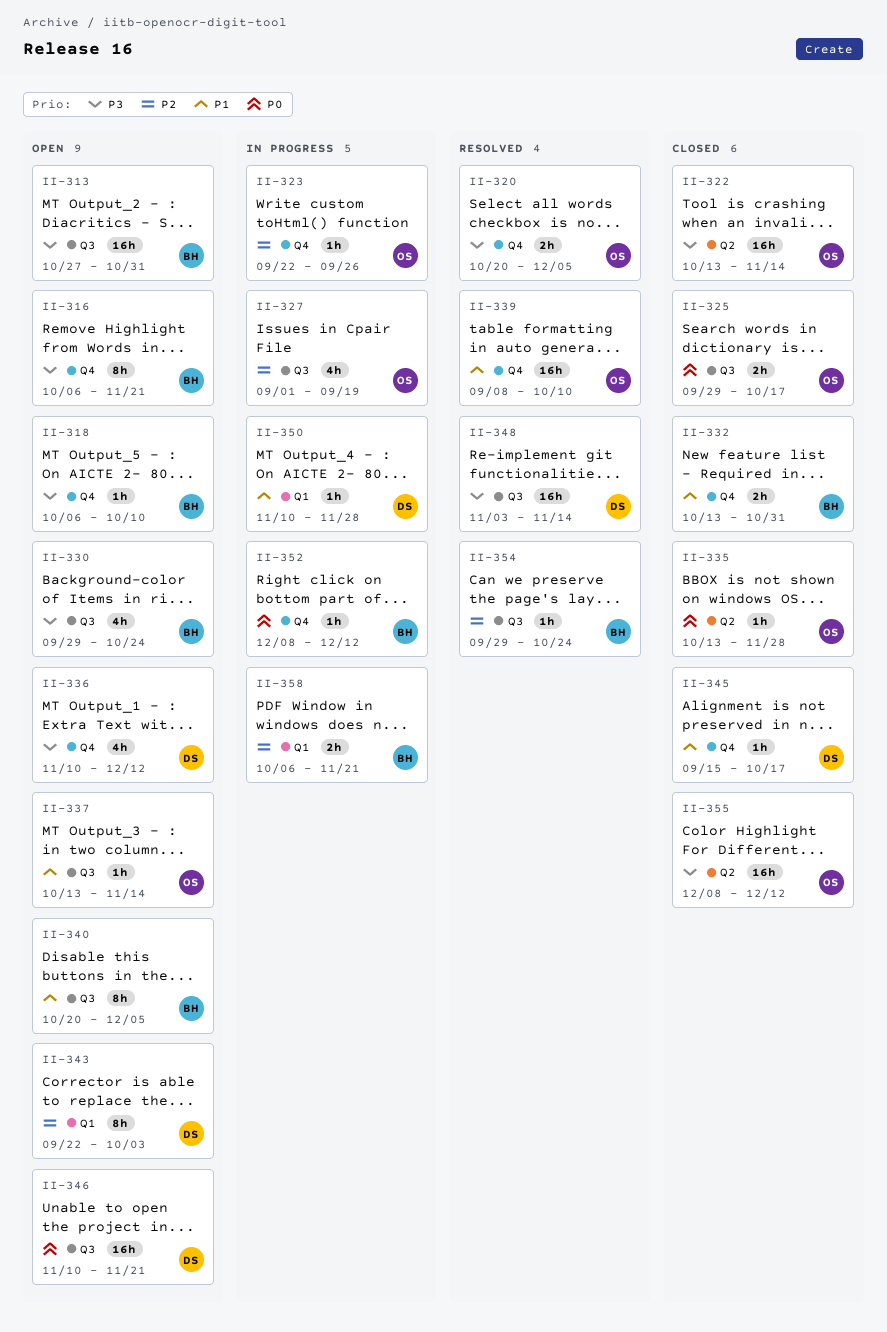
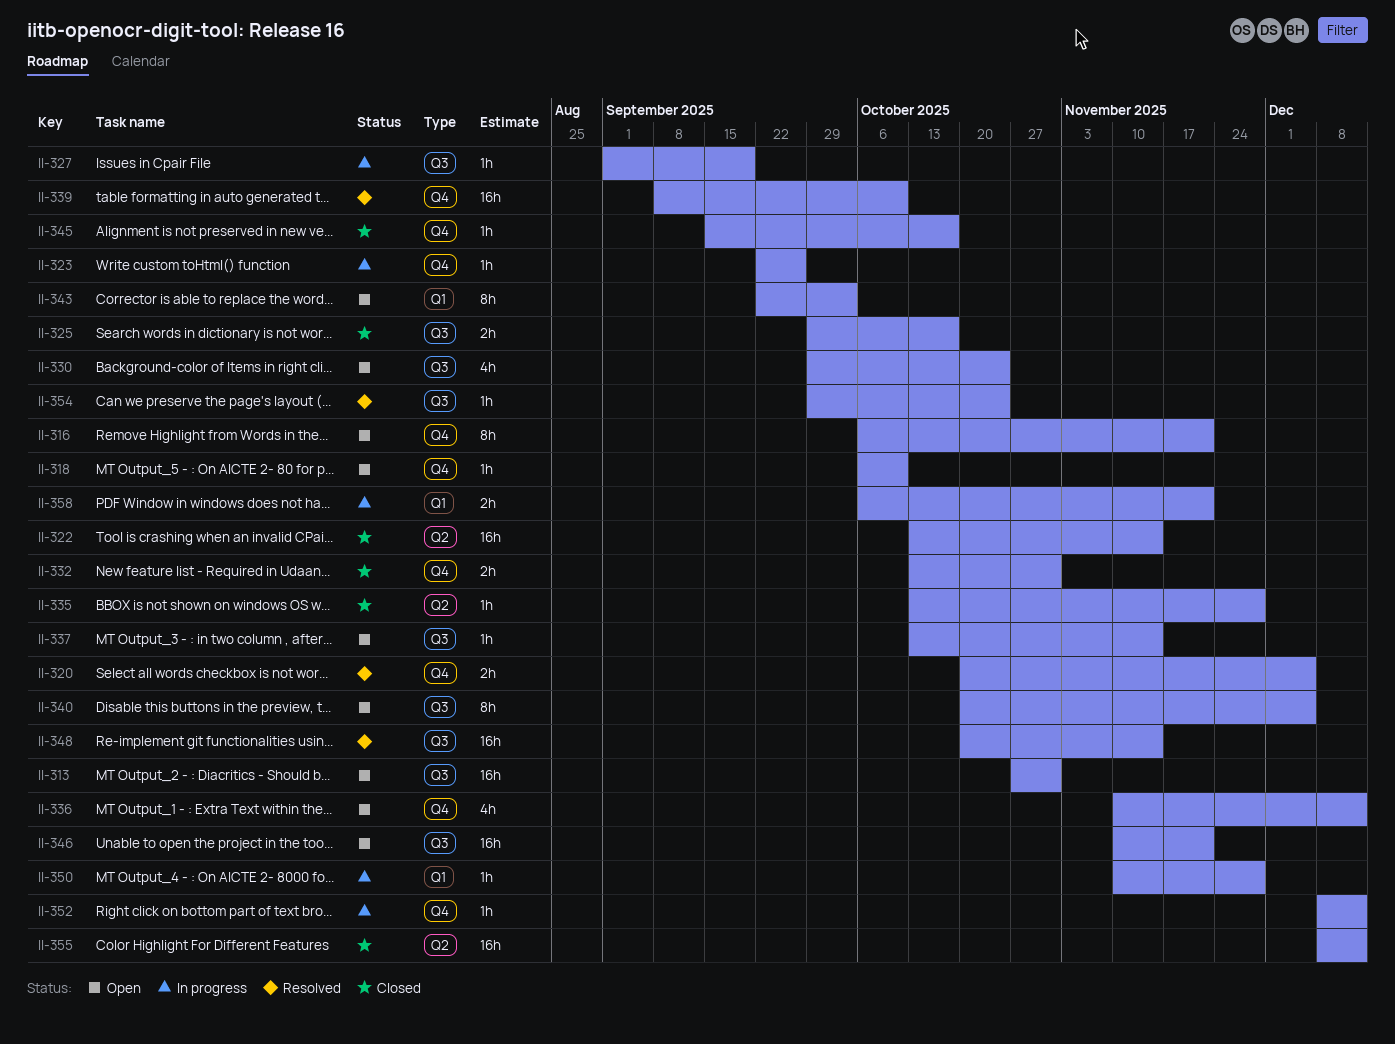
II-327, estimate: 4h -> 1h
II-348, start: Nov 3 -> Oct 20

